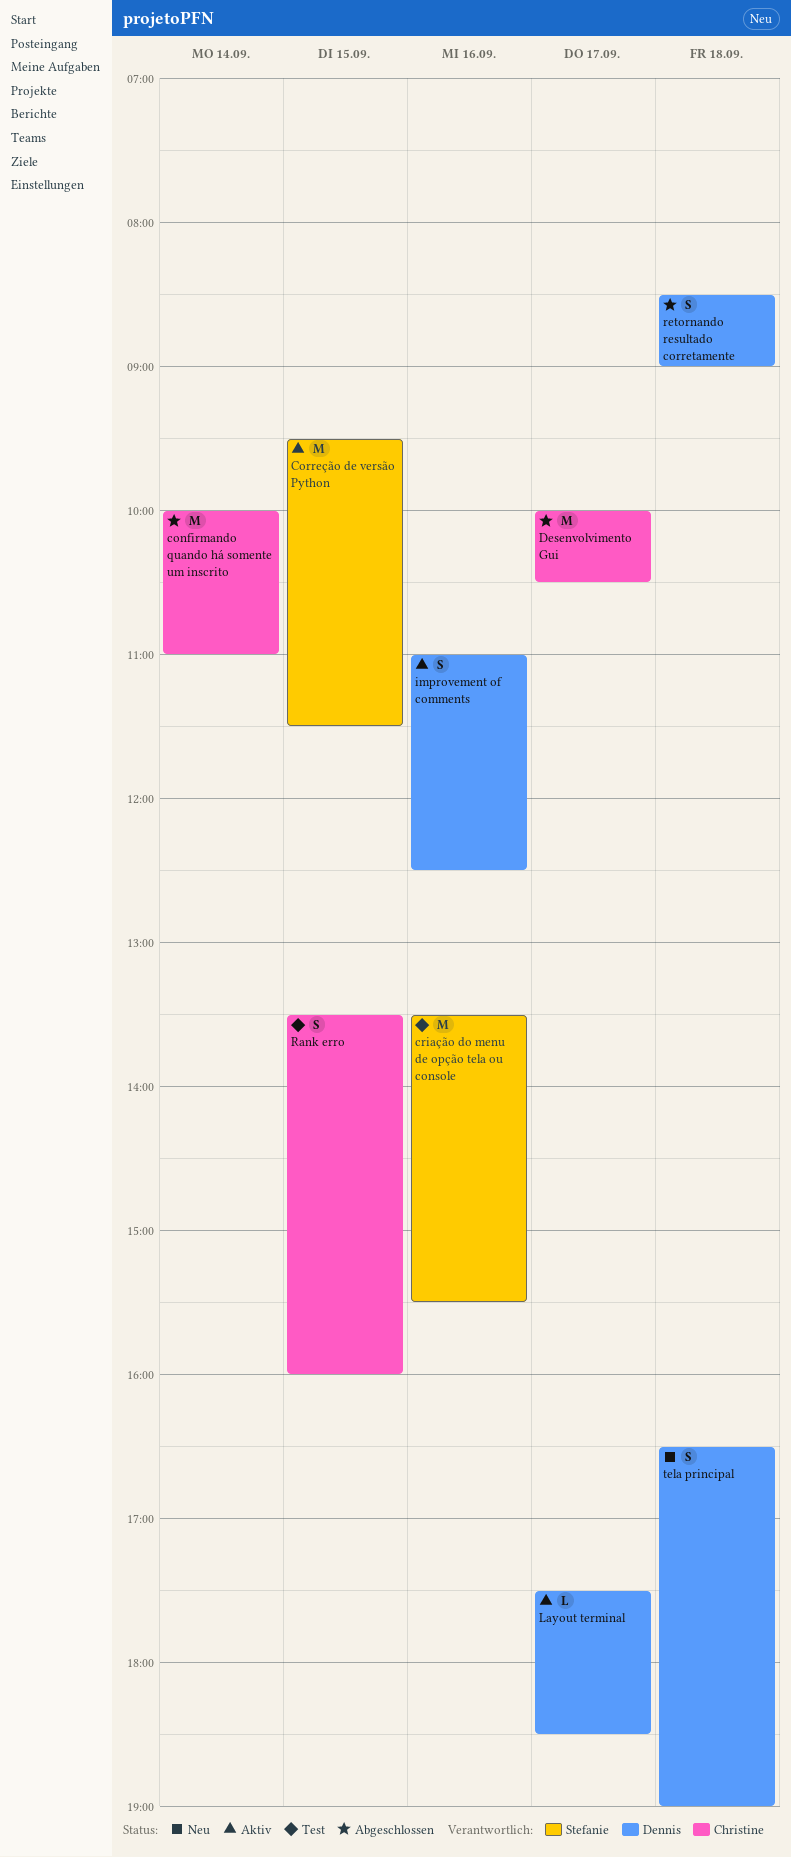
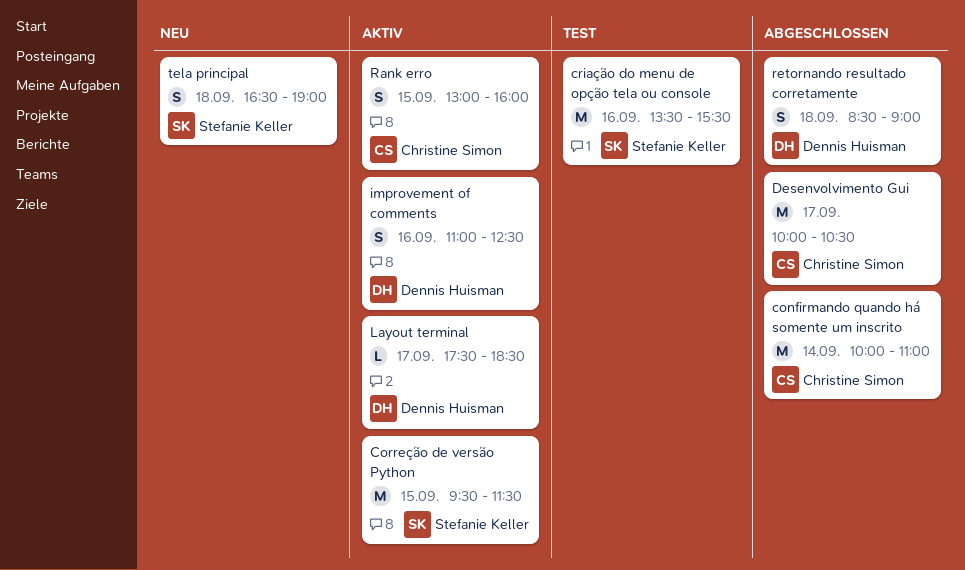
Rank erro, status: Test -> Aktiv
Rank erro, begins: 13:30 -> 13:00
tela principal, owner: Dennis Huisman -> Stefanie Keller

